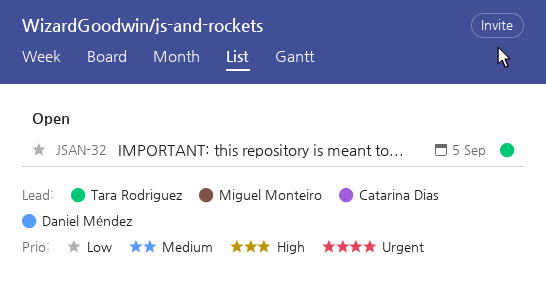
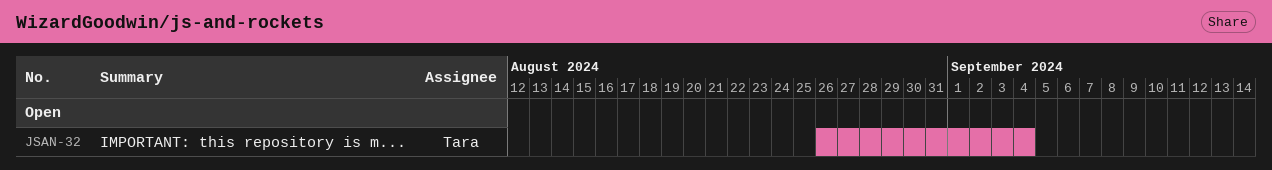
JSAN-32, due: Sep 5 -> Sep 4

